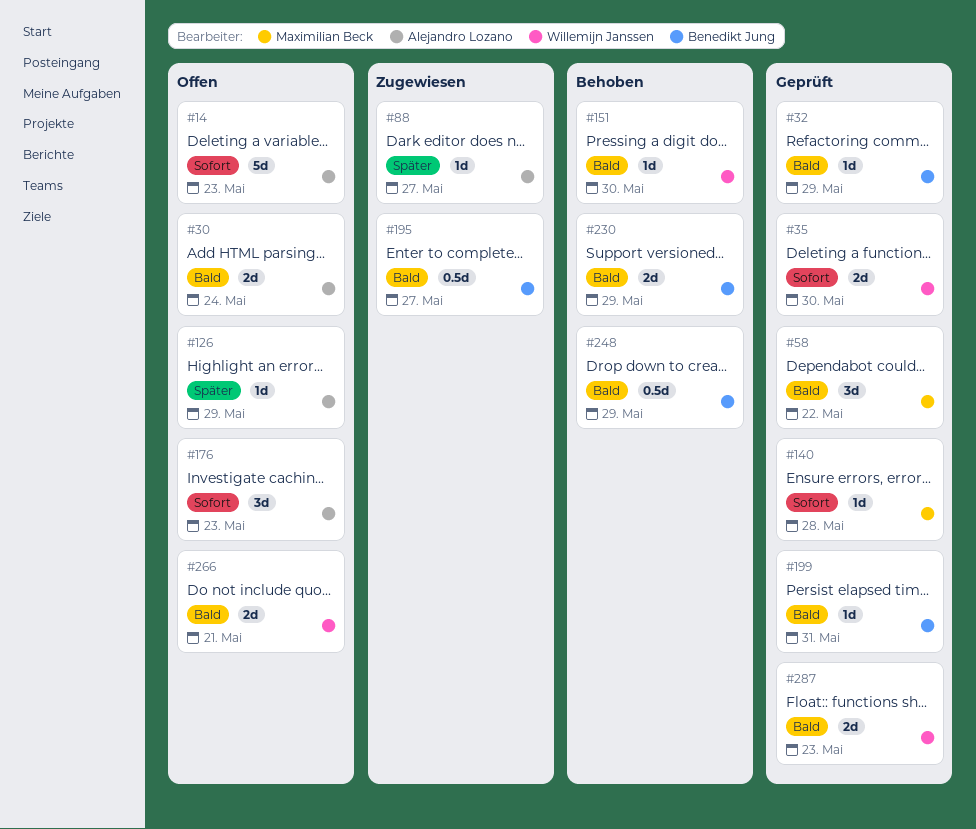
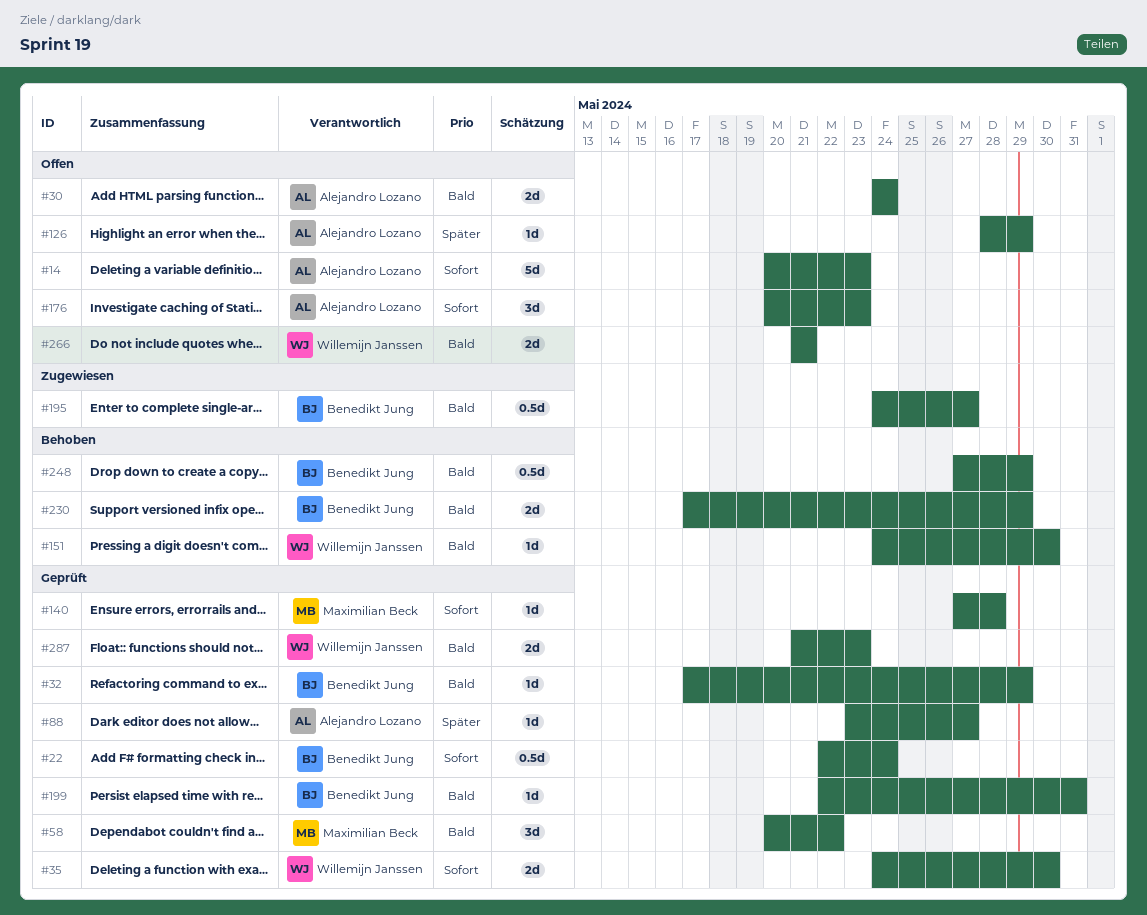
#22: none -> present
#88, status: Zugewiesen -> Geprüft

